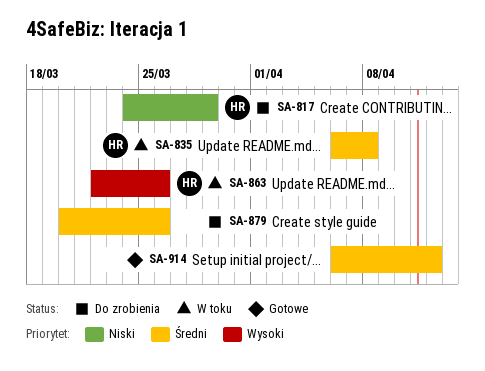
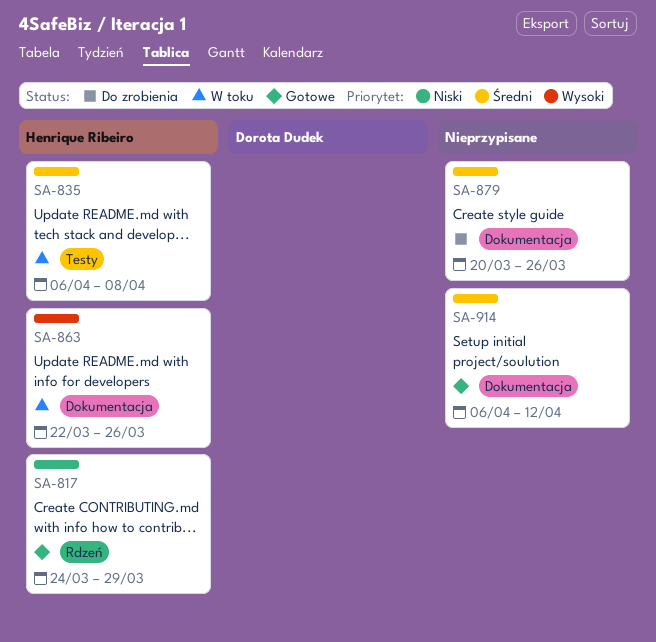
SA-817, status: Do zrobienia -> Gotowe

